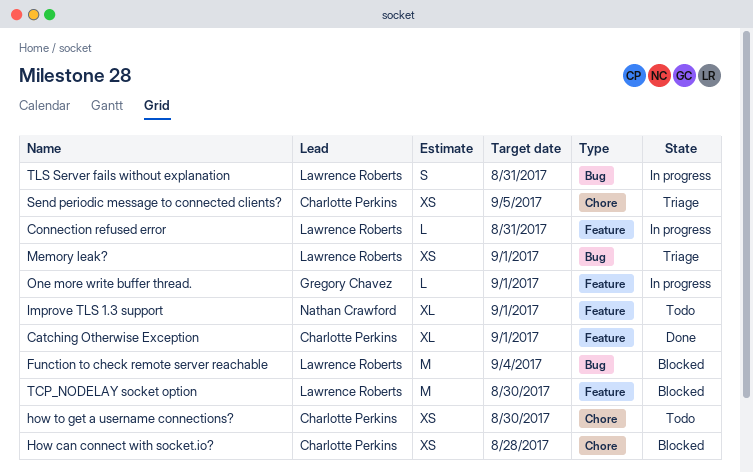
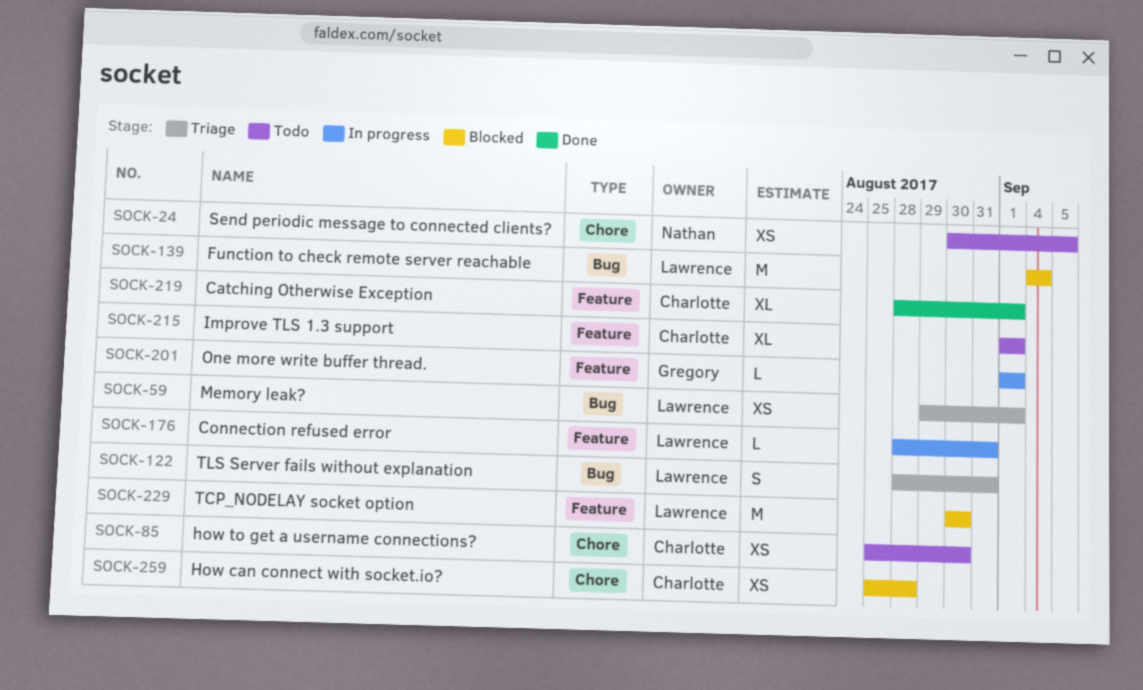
Improve TLS 1.3 support, owner: Nathan Crawford -> Charlotte Perkins
Send periodic message to connected clients?, status: Triage -> Todo
Send periodic message to connected clients?, owner: Charlotte Perkins -> Nathan Crawford
TLS Server fails without explanation, status: In progress -> Triage

